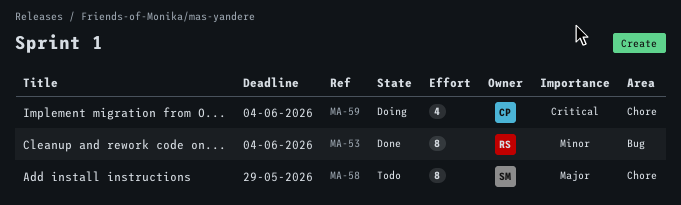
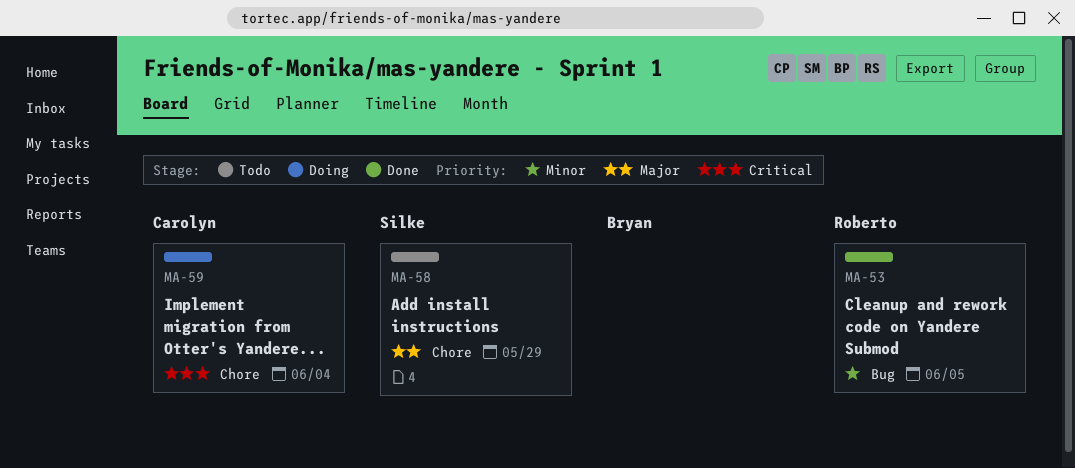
MA-53, due: Jun 4 -> Jun 5

